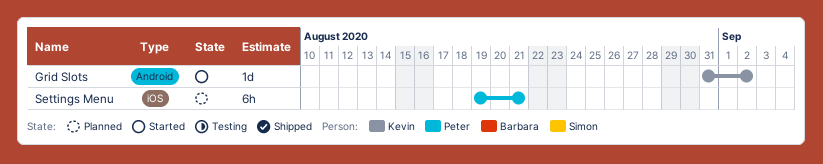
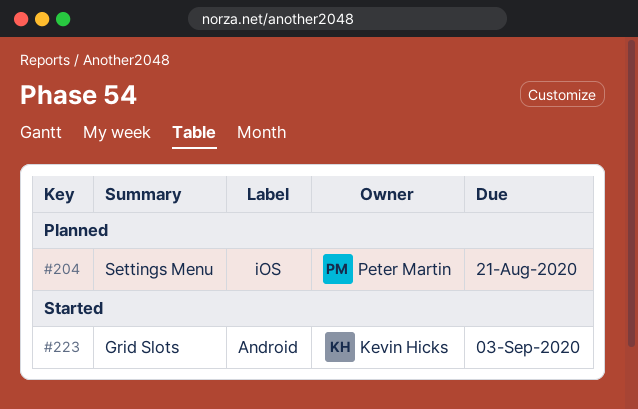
Grid Slots, due: Sep 2 -> Sep 3

